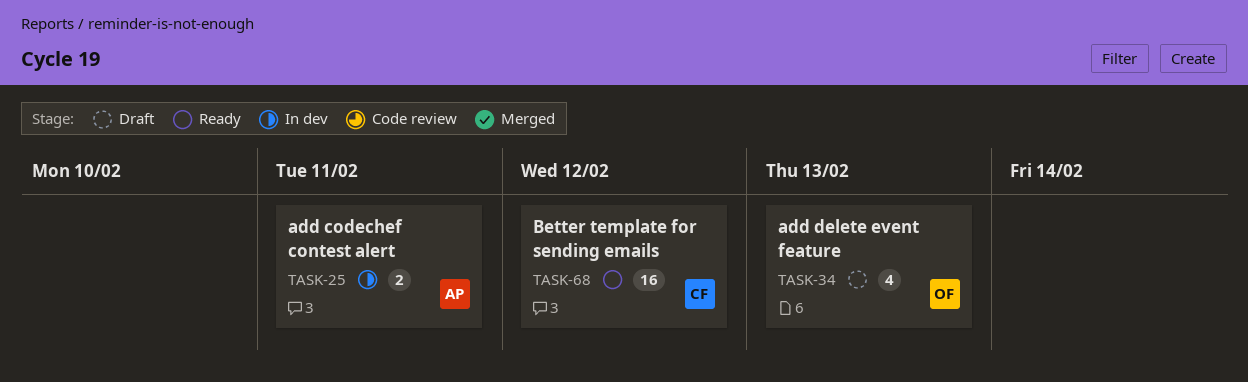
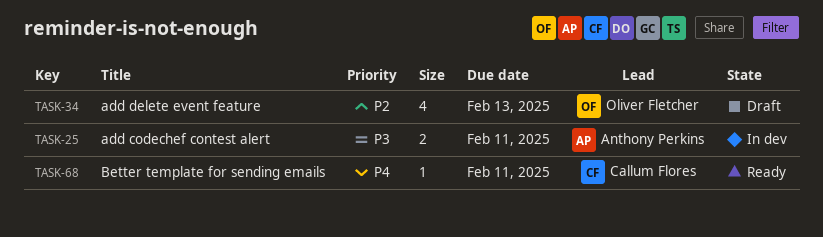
TASK-68, estimate: 16 -> 1
TASK-68, due: Feb 12 -> Feb 11

